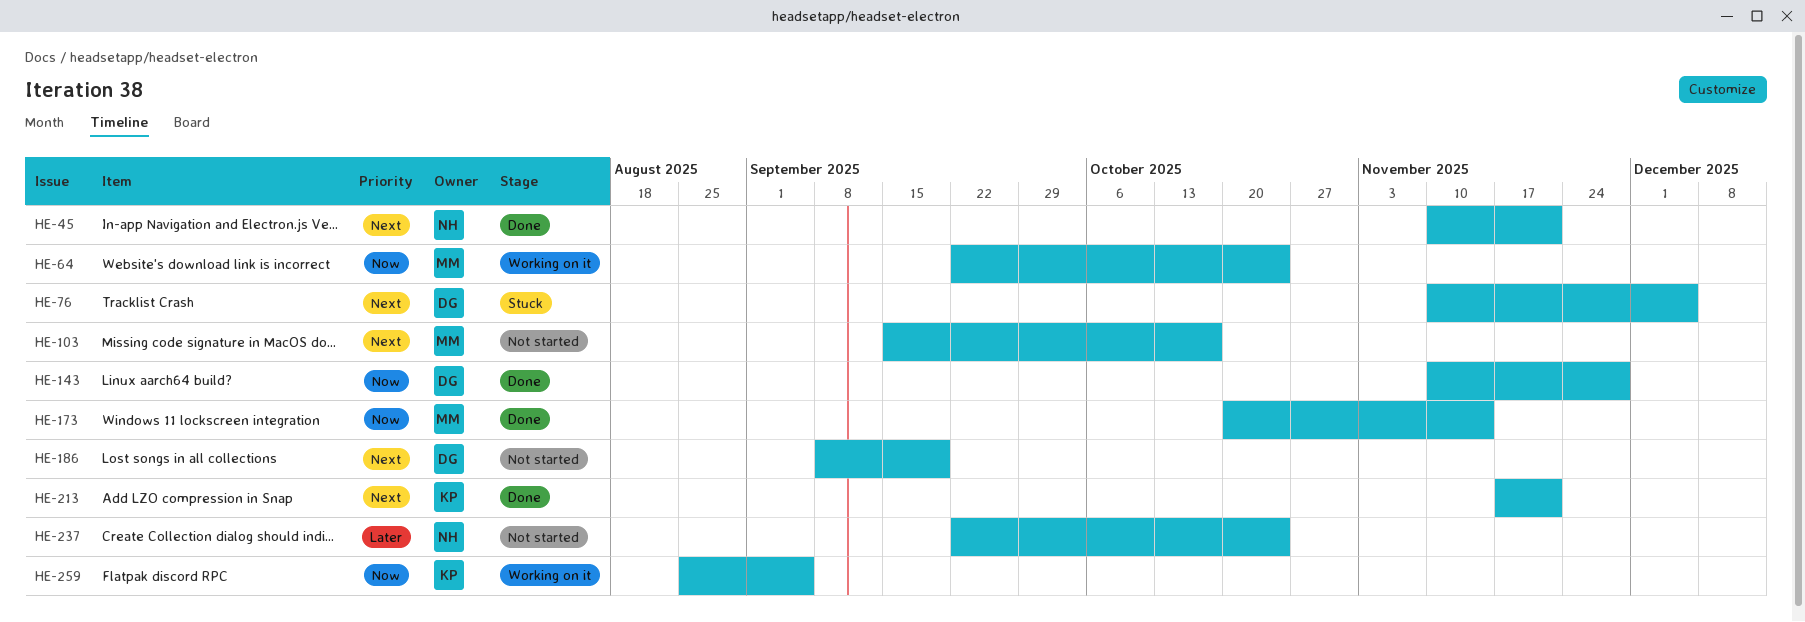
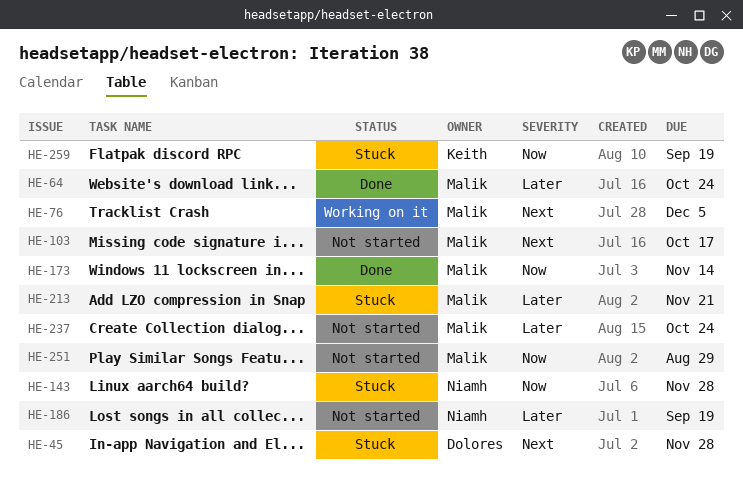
HE-45, status: Done -> Stuck
HE-45, owner: Niamh -> Dolores
HE-45, due: Nov 21 -> Nov 28
HE-64, status: Working on it -> Done
HE-64, priority: Now -> Later
HE-76, status: Stuck -> Working on it
HE-76, owner: Dolores -> Malik
HE-143, status: Done -> Stuck
HE-143, owner: Dolores -> Niamh
HE-186, owner: Dolores -> Niamh
HE-186, priority: Next -> Later
HE-213, status: Done -> Stuck
HE-213, owner: Keith -> Malik
HE-213, priority: Next -> Later
HE-237, owner: Niamh -> Malik
HE-251: none -> present
HE-259, status: Working on it -> Stuck
HE-259, due: Sep 5 -> Sep 19

